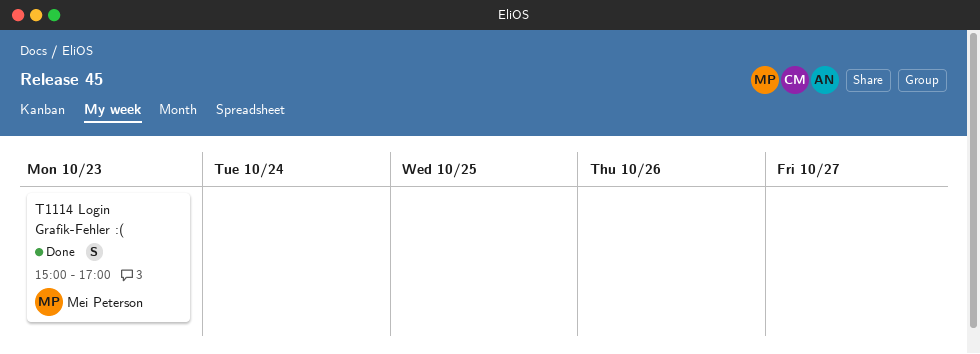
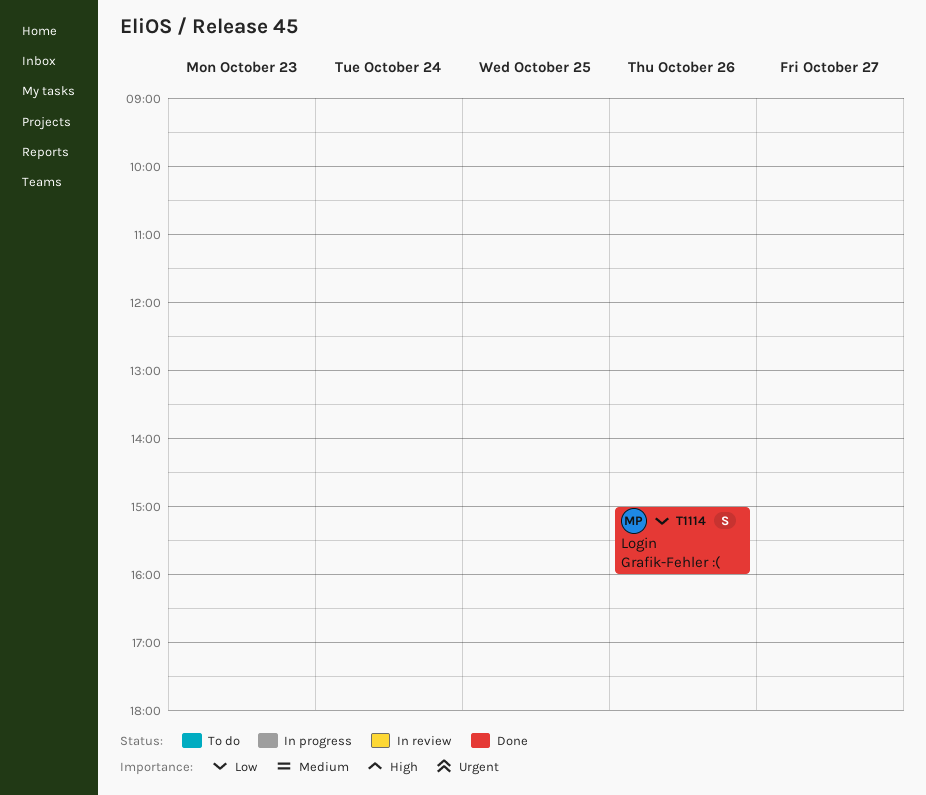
T1114, day: Oct 23 -> Oct 26
T1114, ends: 17:00 -> 16:00

